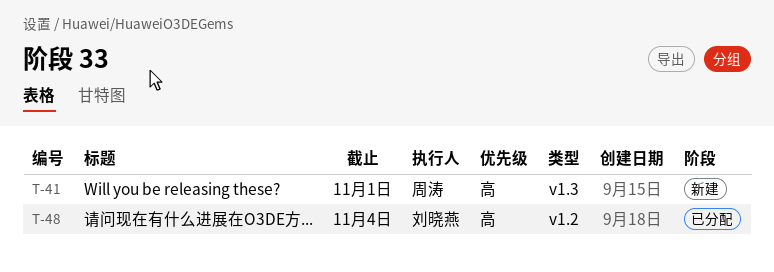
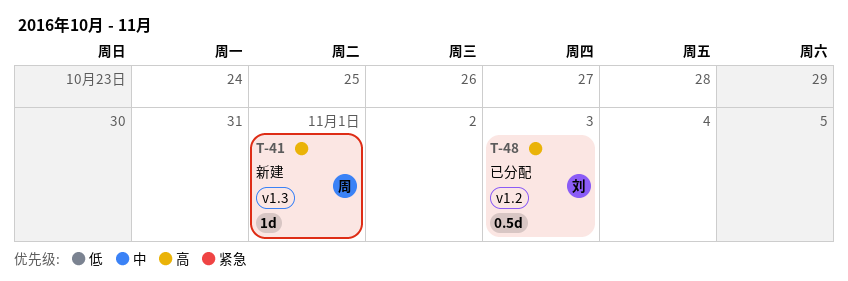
T-48, due: Nov 4 -> Nov 3

